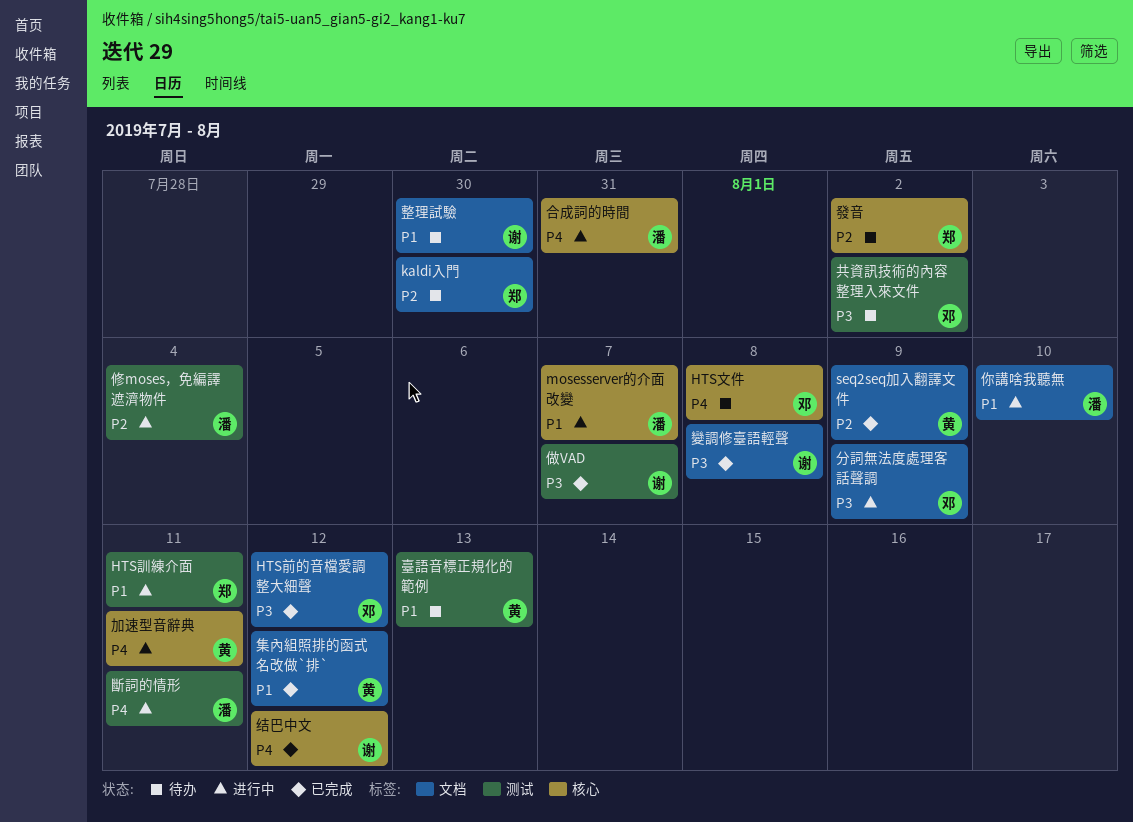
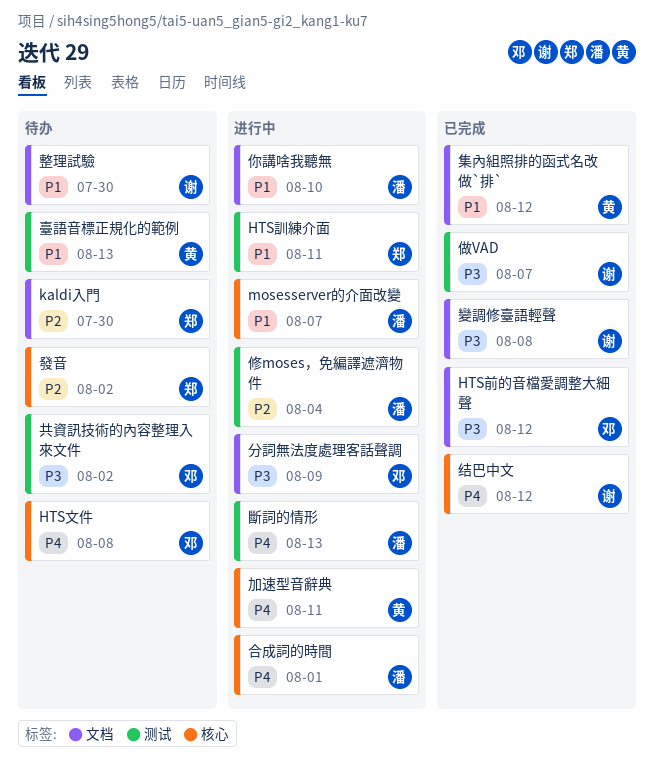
seq2seq加入翻譯文件: present -> none
合成詞的時間, due: Jul 31 -> Aug 1
斷詞的情形, due: Aug 11 -> Aug 13

